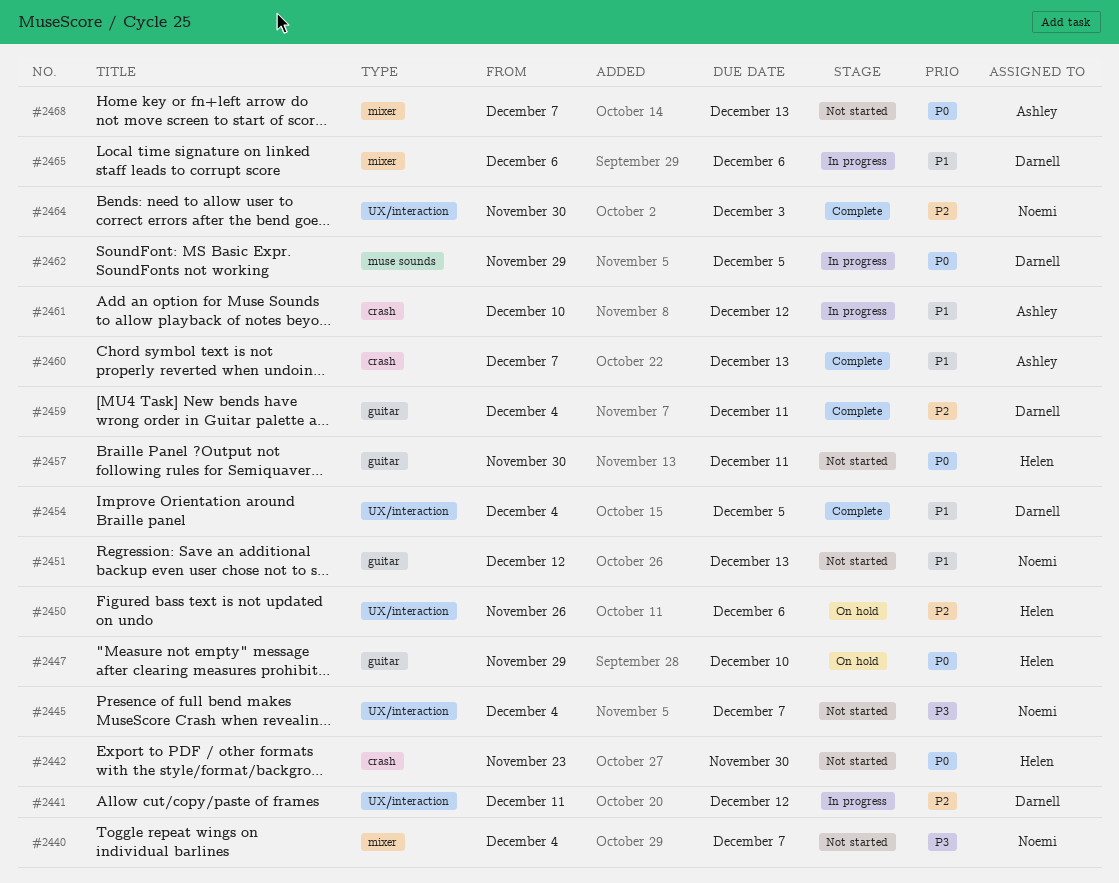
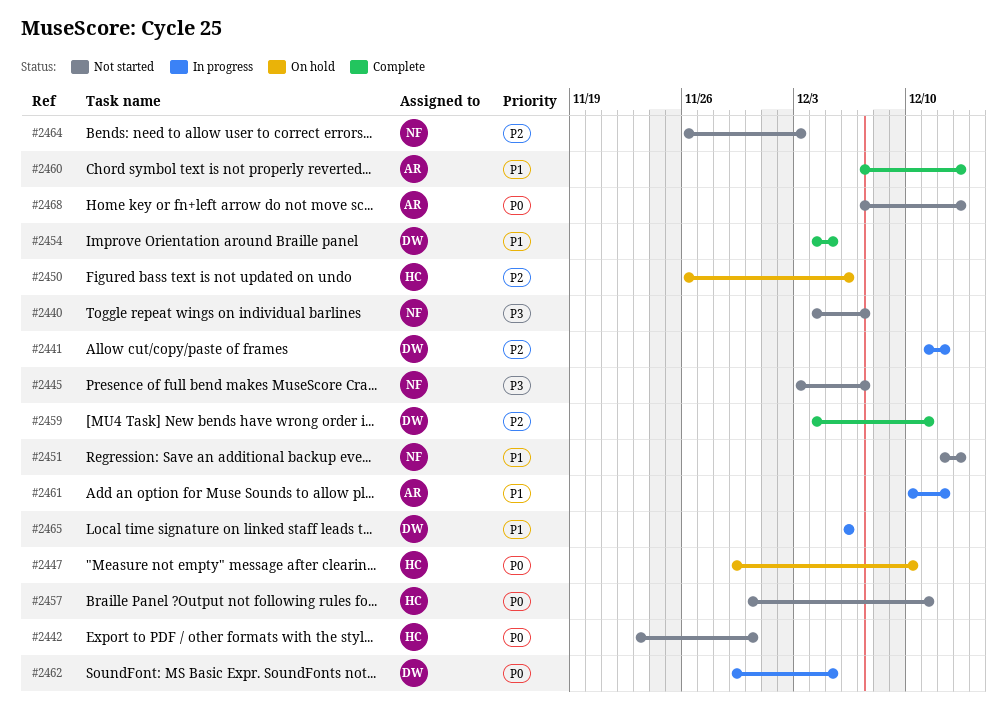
#2445, start: Dec 4 -> Dec 3
#2464, status: Complete -> Not started
#2464, start: Nov 30 -> Nov 26

